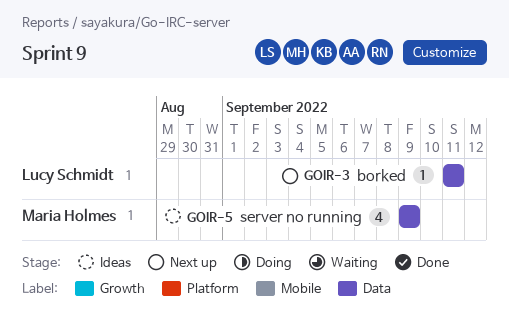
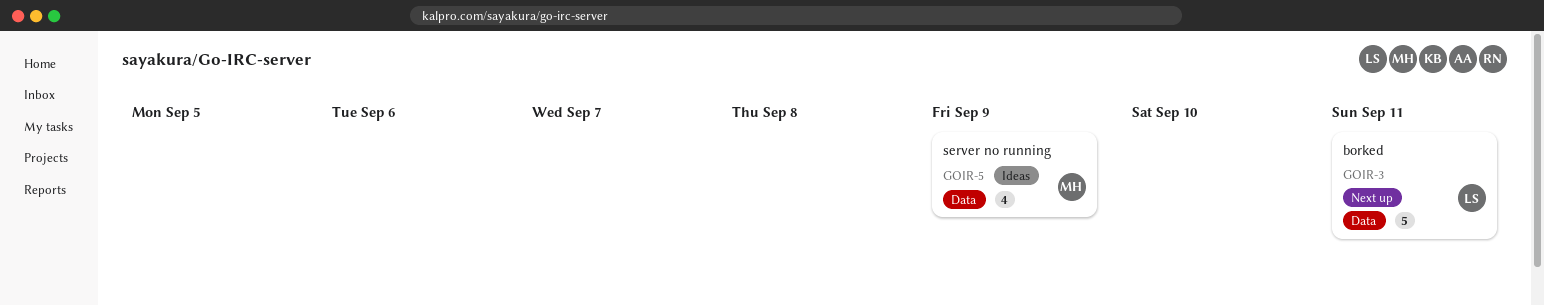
GOIR-3, estimate: 1 -> 5

